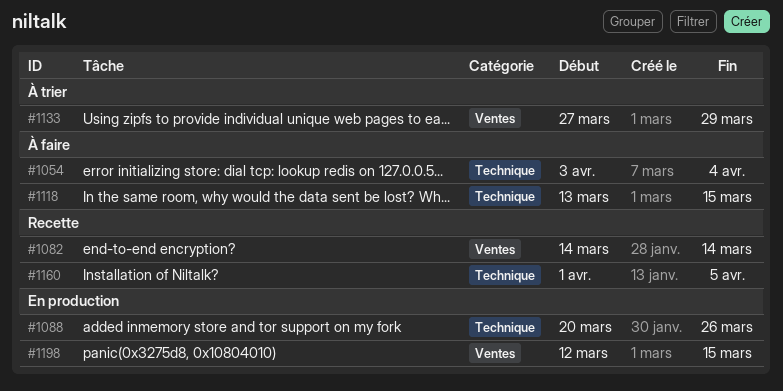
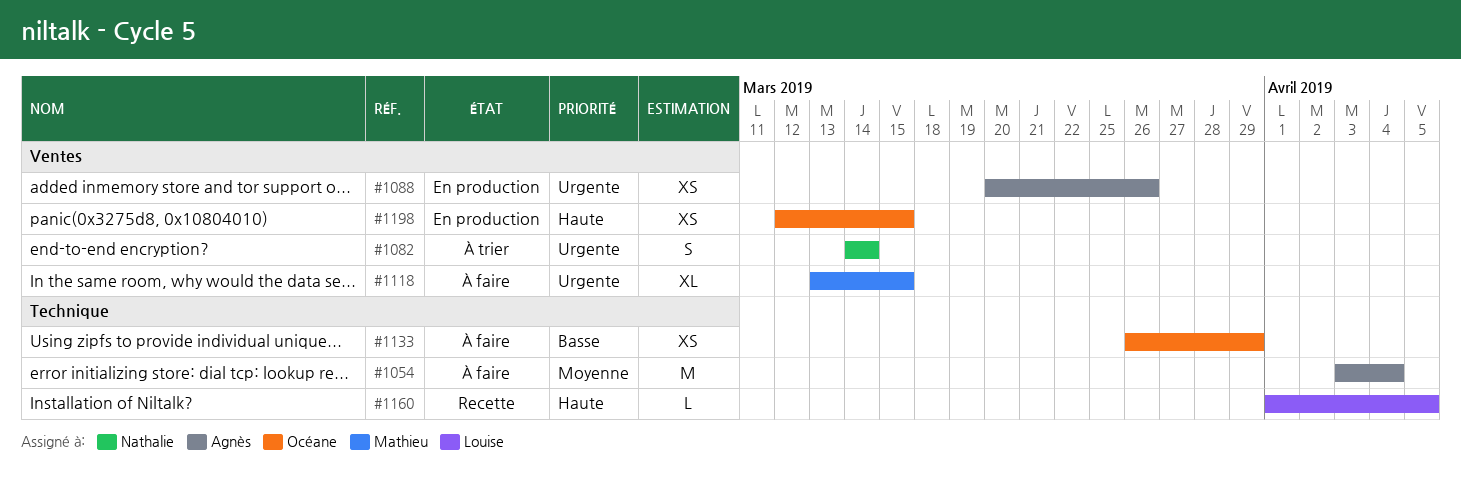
#1082, status: Recette -> À trier
#1088, label: Technique -> Ventes
#1118, label: Technique -> Ventes
#1133, status: À trier -> À faire
#1133, label: Ventes -> Technique
#1133, start: Mar 27 -> Mar 26

